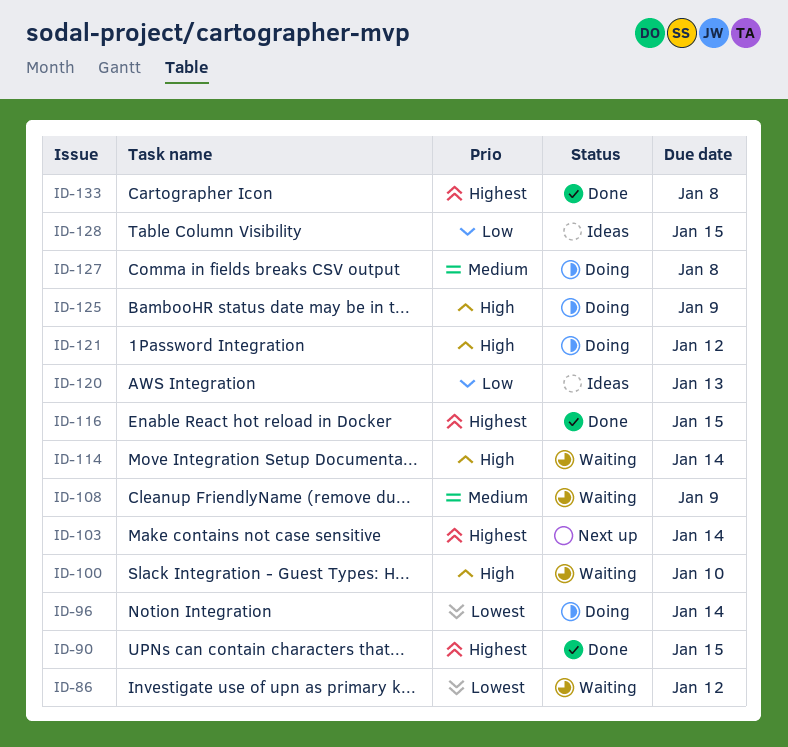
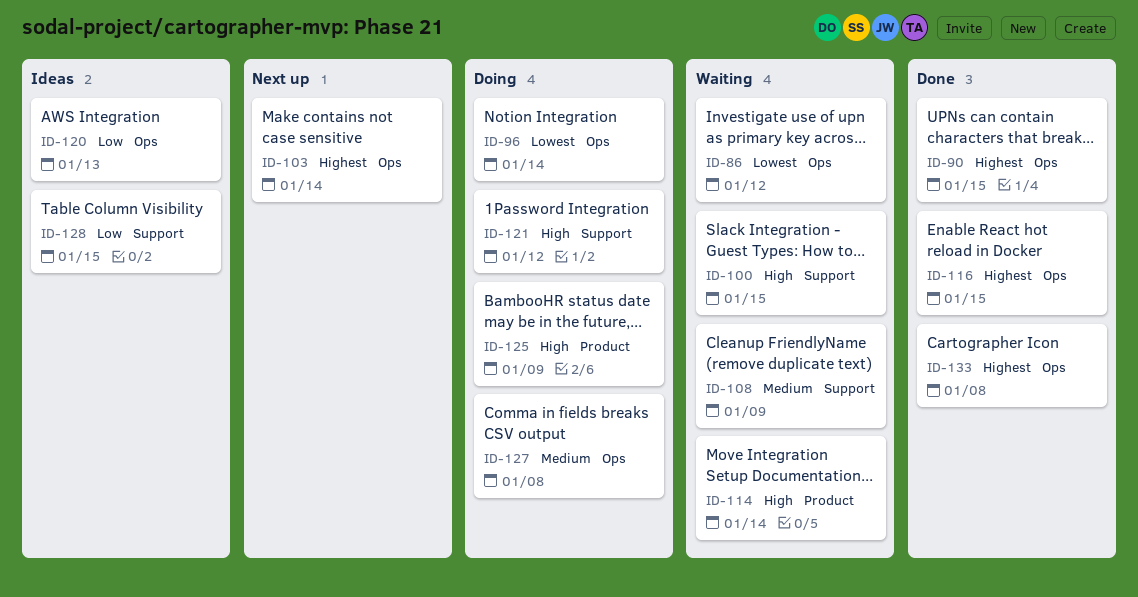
ID-100, due: Jan 10 -> Jan 15

